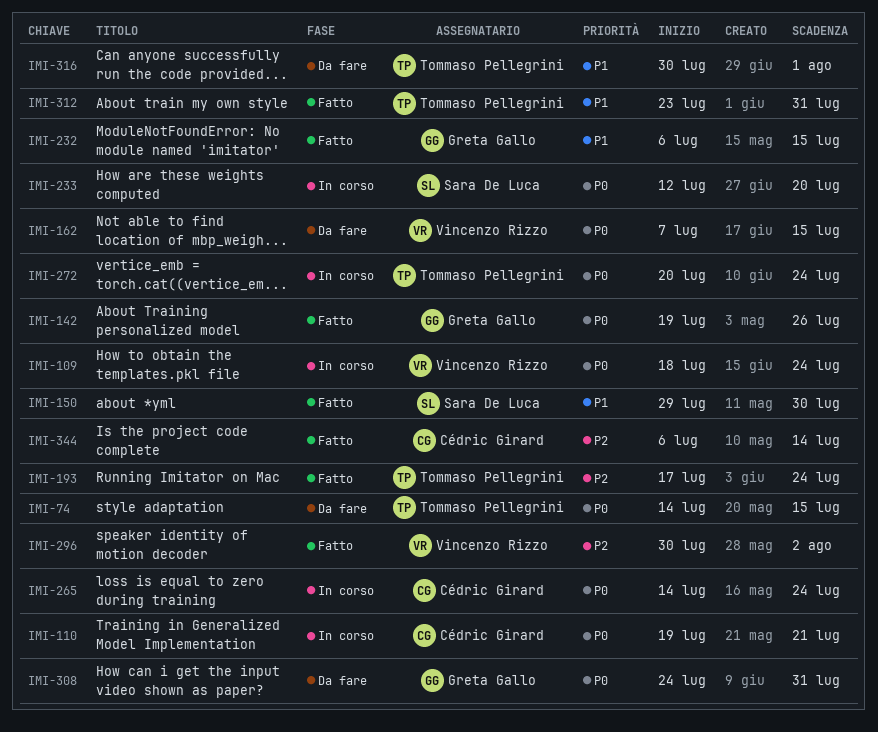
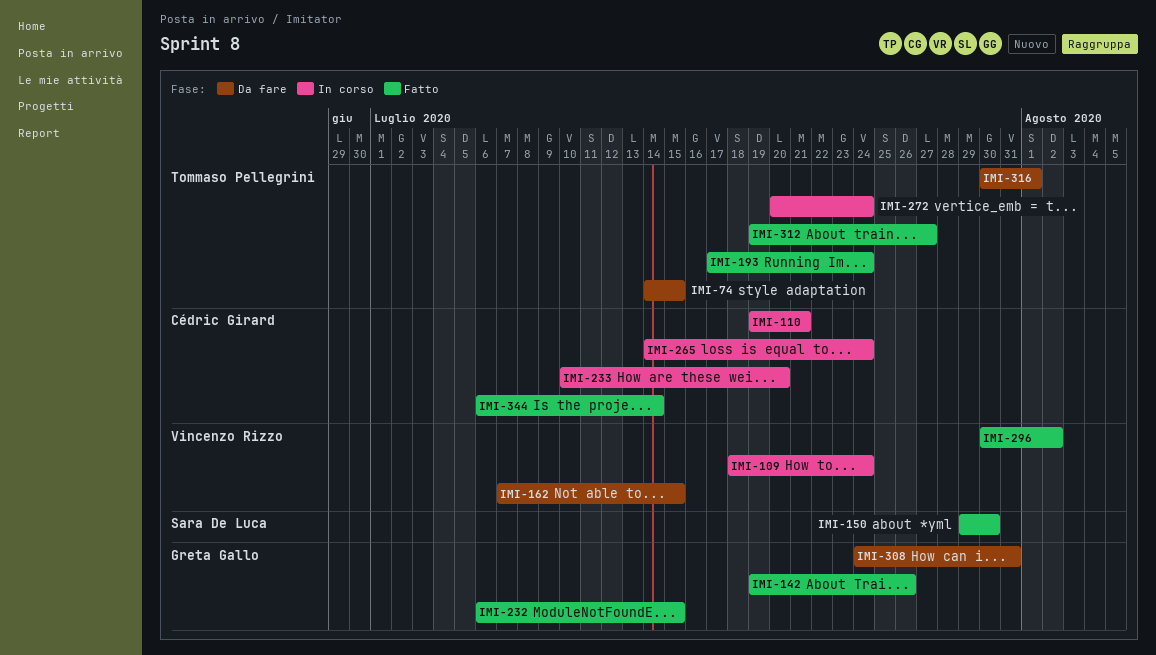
IMI-233, owner: Sara De Luca -> Cédric Girard
IMI-233, start: Jul 12 -> Jul 10
IMI-312, start: Jul 23 -> Jul 19
IMI-312, due: Jul 31 -> Jul 27

